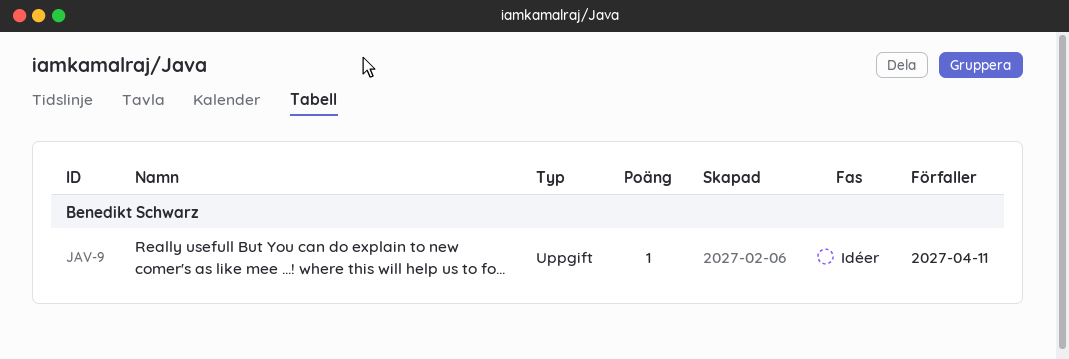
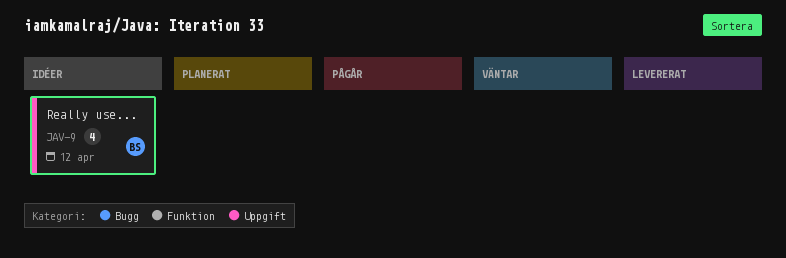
JAV-9, estimate: 1 -> 4
JAV-9, due: Apr 11 -> Apr 12

